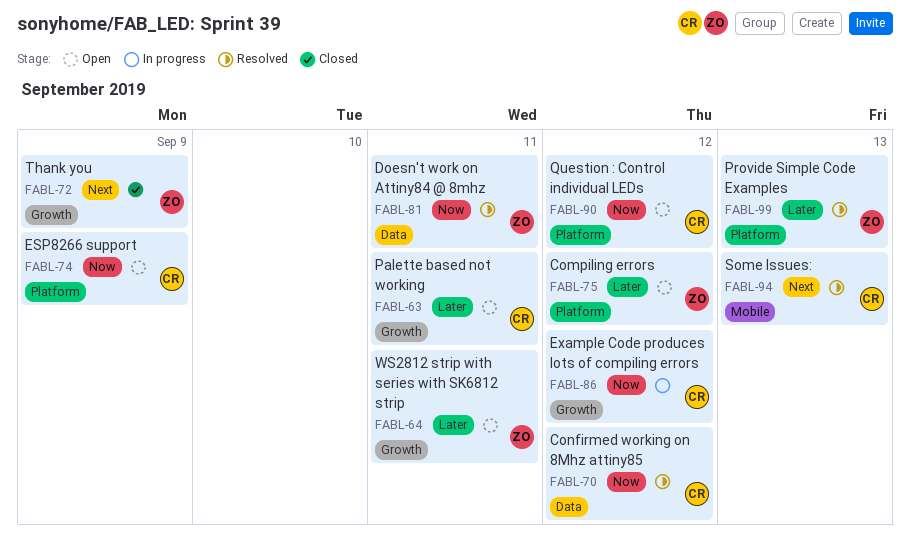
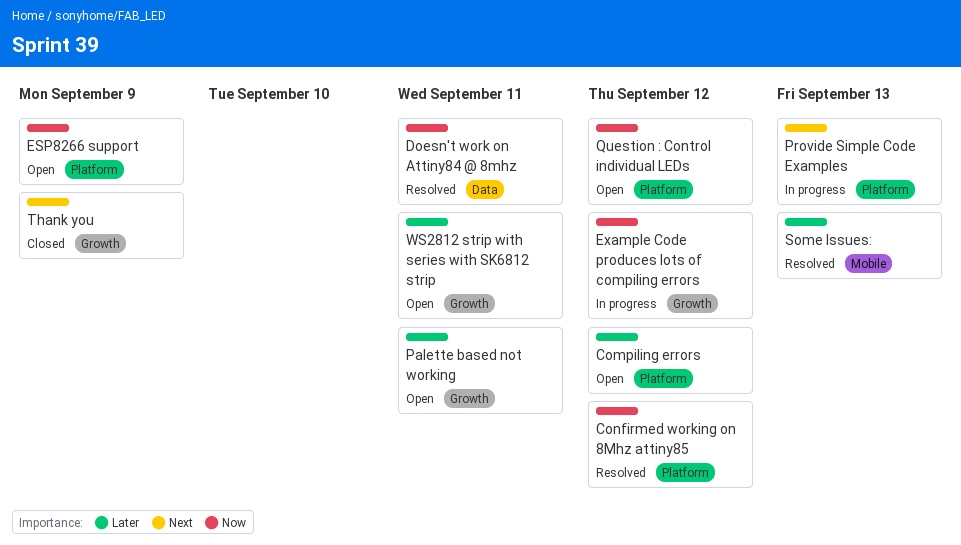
Confirmed working on 8Mhz attiny85, label: Data -> Platform
Provide Simple Code Examples, status: Resolved -> In progress
Provide Simple Code Examples, priority: Later -> Next
Some Issues:, priority: Next -> Later

